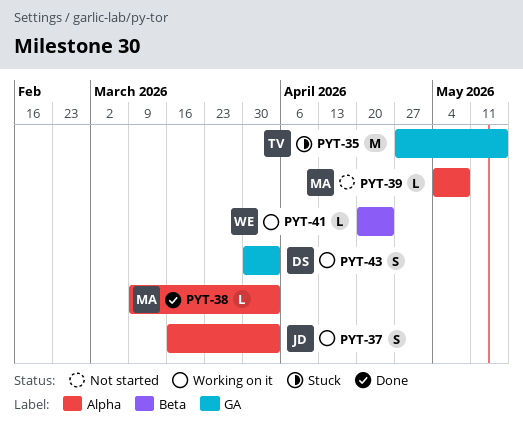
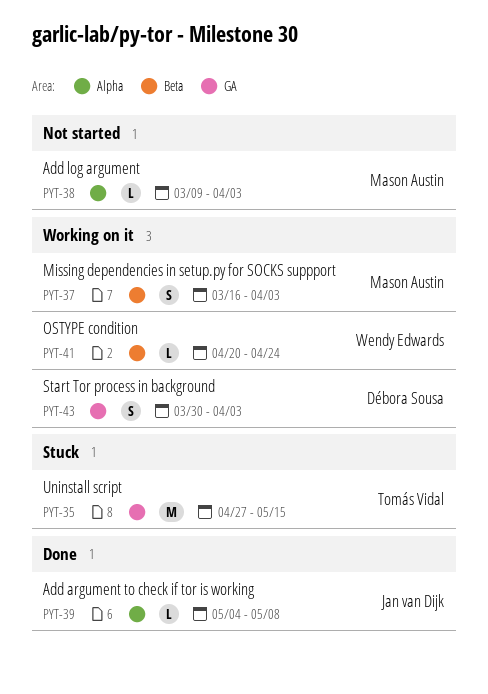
PYT-37, owner: Jan van Dijk -> Mason Austin
PYT-37, label: Alpha -> Beta
PYT-38, status: Done -> Not started
PYT-39, status: Not started -> Done
PYT-39, owner: Mason Austin -> Jan van Dijk

